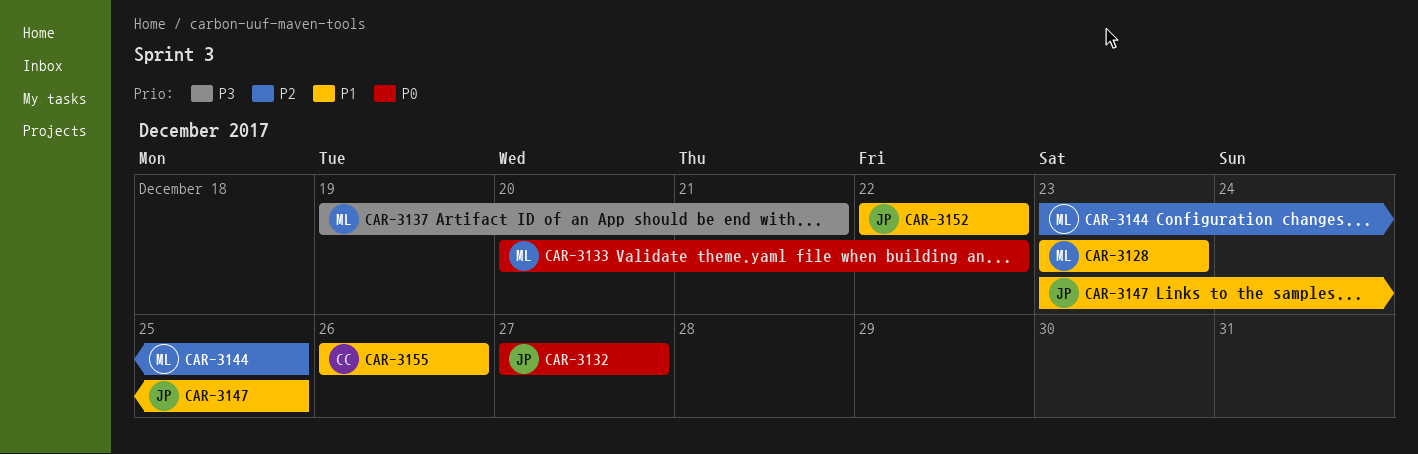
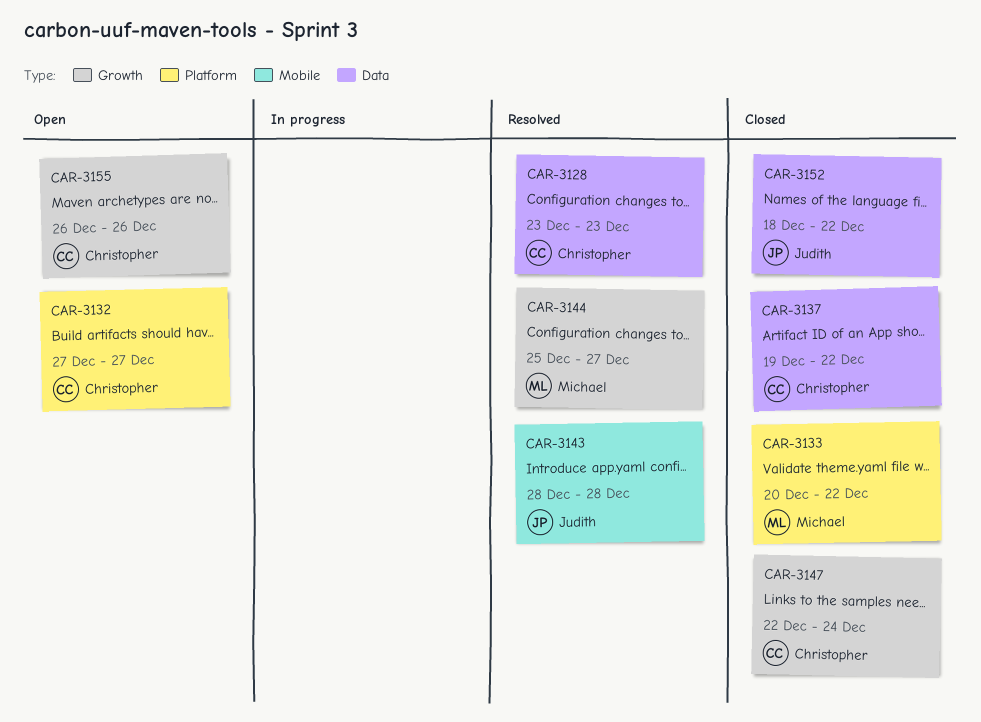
CAR-3128, owner: Michael -> Christopher
CAR-3132, owner: Judith -> Christopher
CAR-3137, owner: Michael -> Christopher
CAR-3137, due: Dec 21 -> Dec 22
CAR-3143: none -> present
CAR-3144, start: Dec 23 -> Dec 25
CAR-3144, due: Dec 25 -> Dec 27
CAR-3147, owner: Judith -> Christopher
CAR-3147, start: Dec 23 -> Dec 22
CAR-3147, due: Dec 25 -> Dec 24
CAR-3152, start: Dec 22 -> Dec 18

